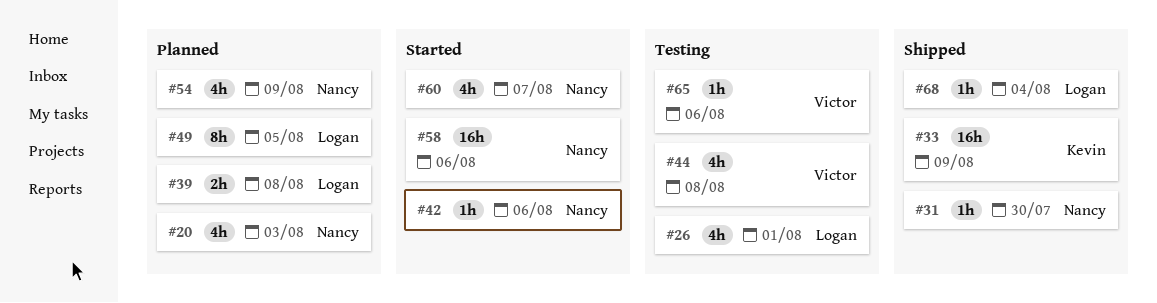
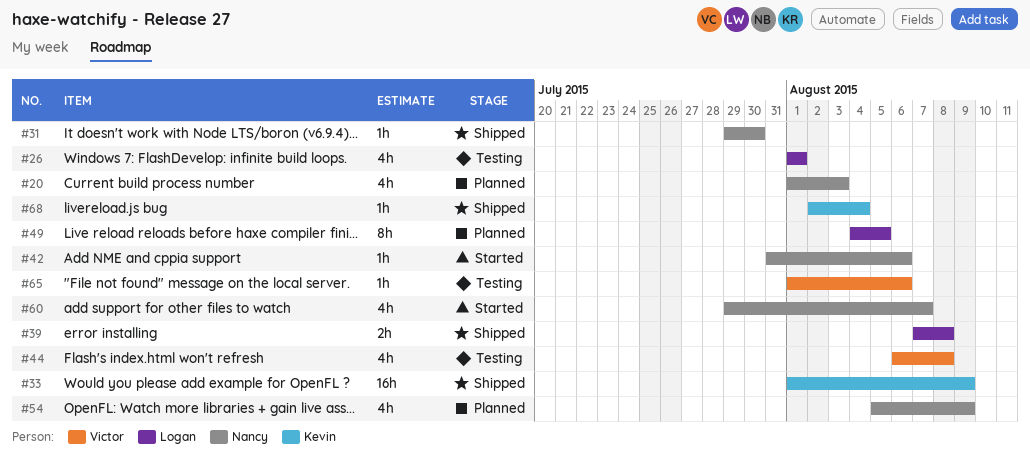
#39, status: Planned -> Shipped
#58: present -> none
#68, owner: Logan -> Kevin

